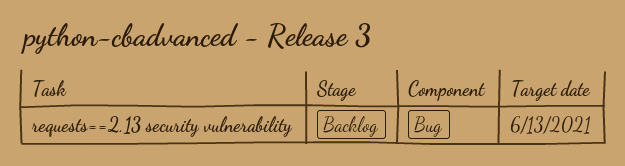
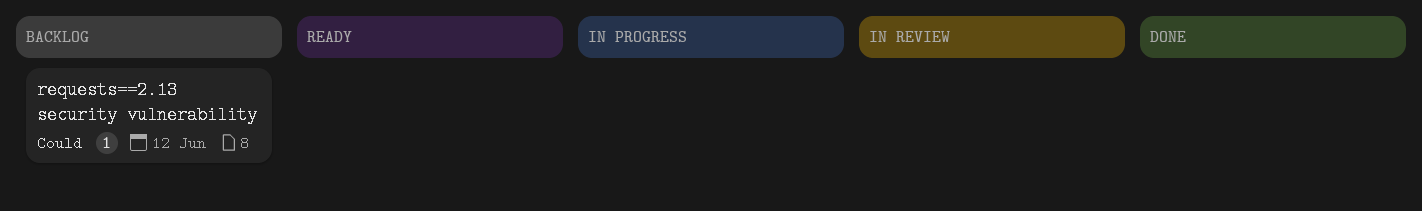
requests==2.13 security vulnerability, due: Jun 13 -> Jun 12

